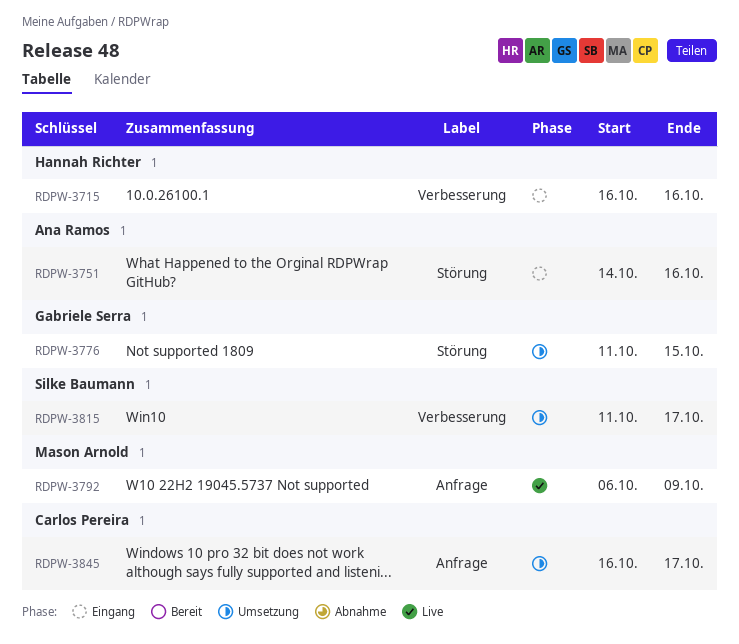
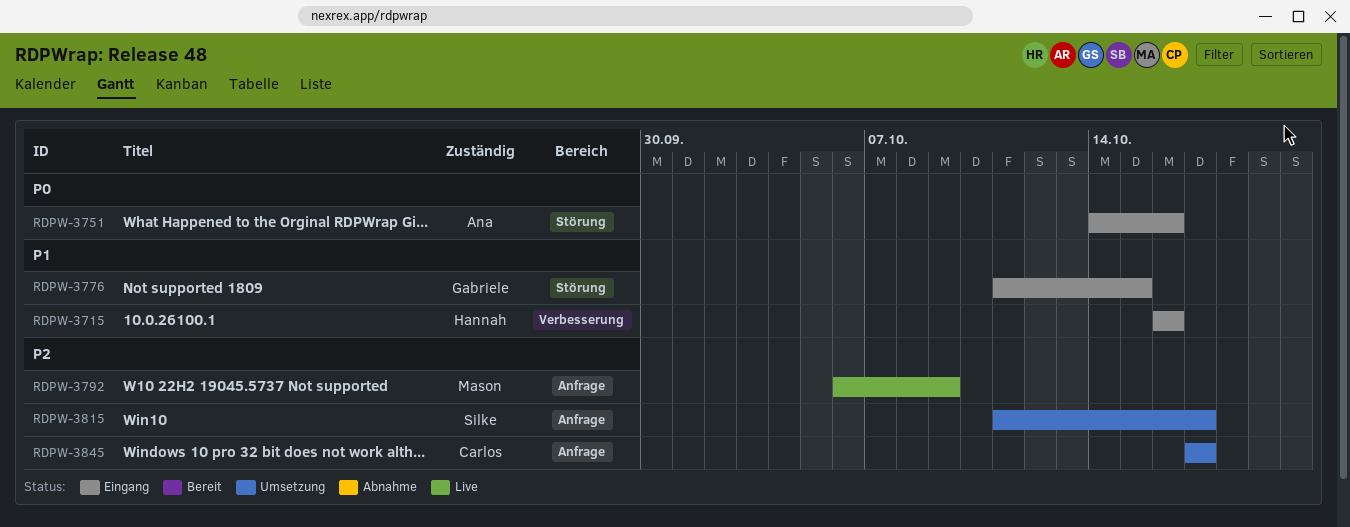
RDPW-3776, status: Umsetzung -> Eingang
RDPW-3815, label: Verbesserung -> Anfrage
RDPW-3845, start: Oct 16 -> Oct 17

